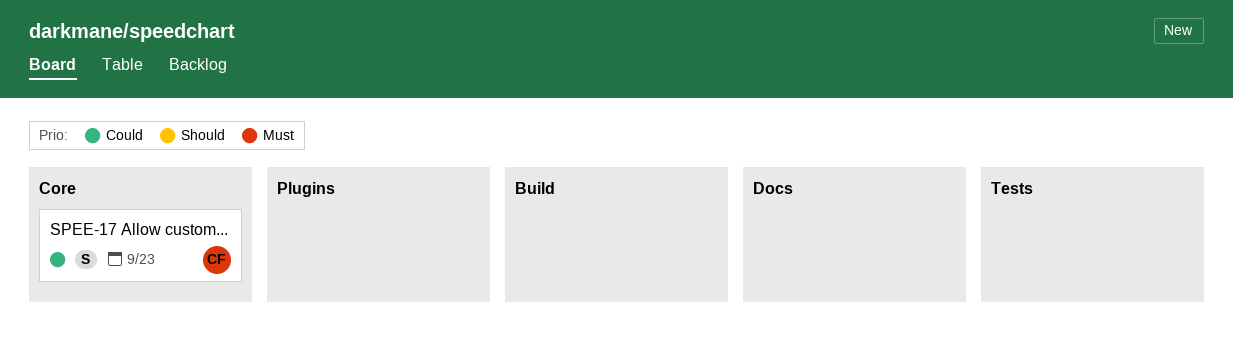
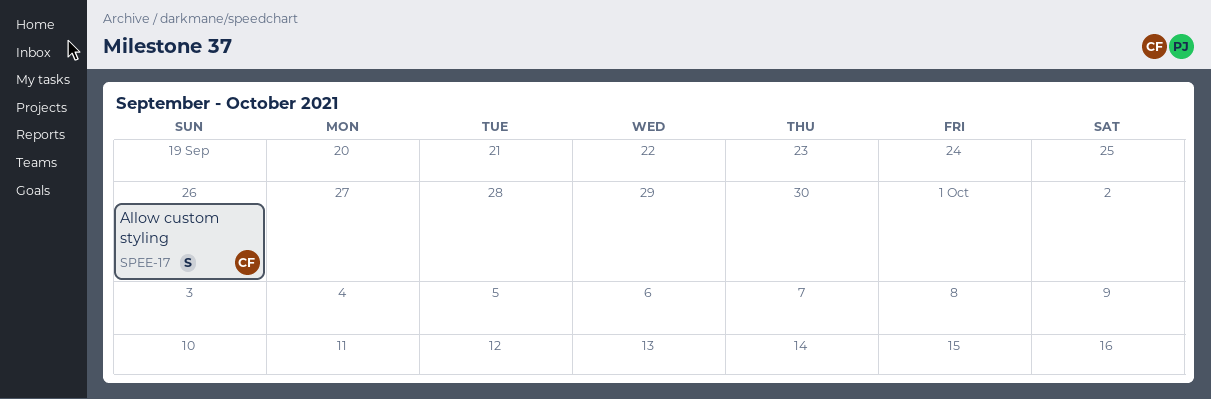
SPEE-17, due: Sep 23 -> Sep 26

